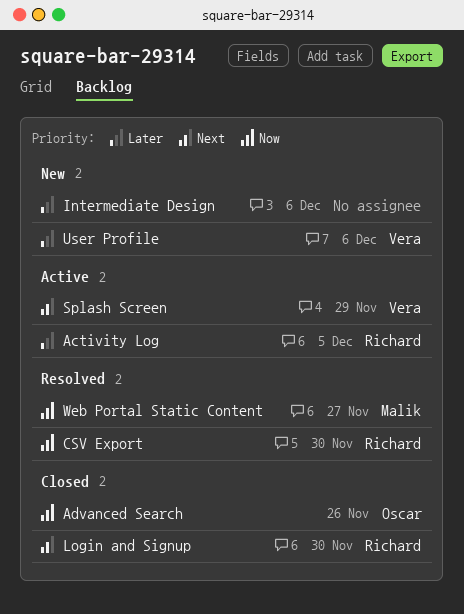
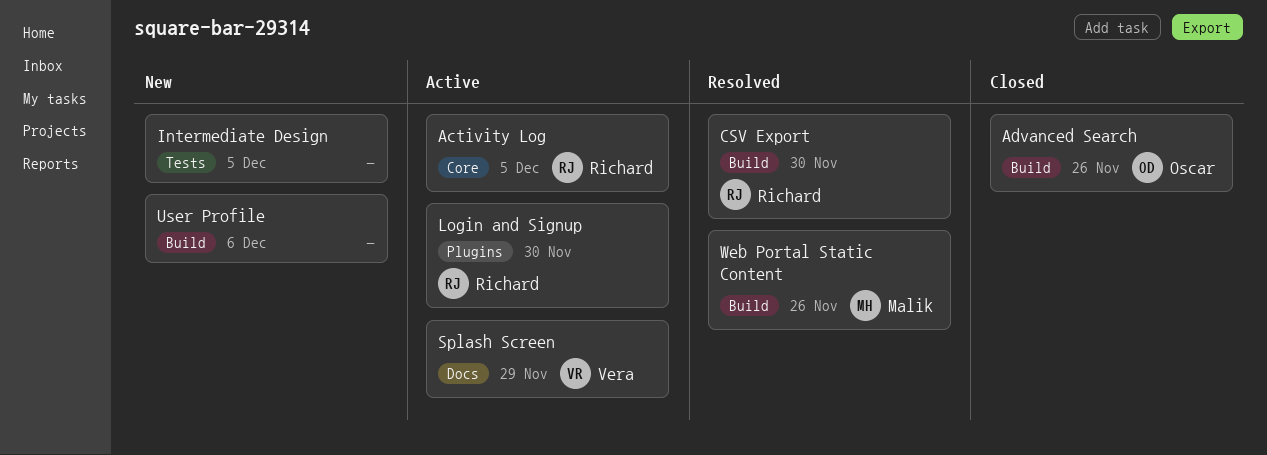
Intermediate Design, due: Dec 6 -> Dec 5
Login and Signup, status: Closed -> Active
User Profile, owner: Vera -> none
Web Portal Static Content, due: Nov 27 -> Nov 26

